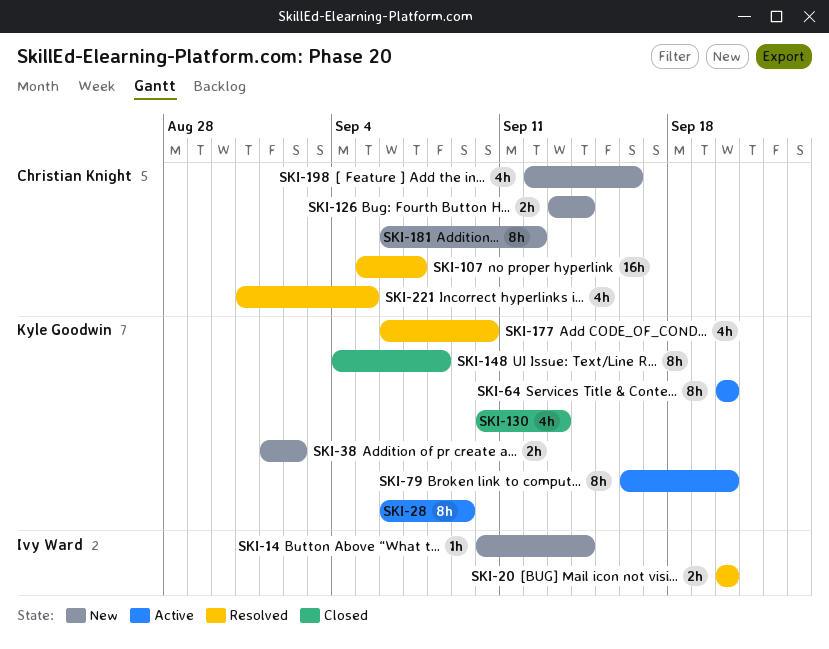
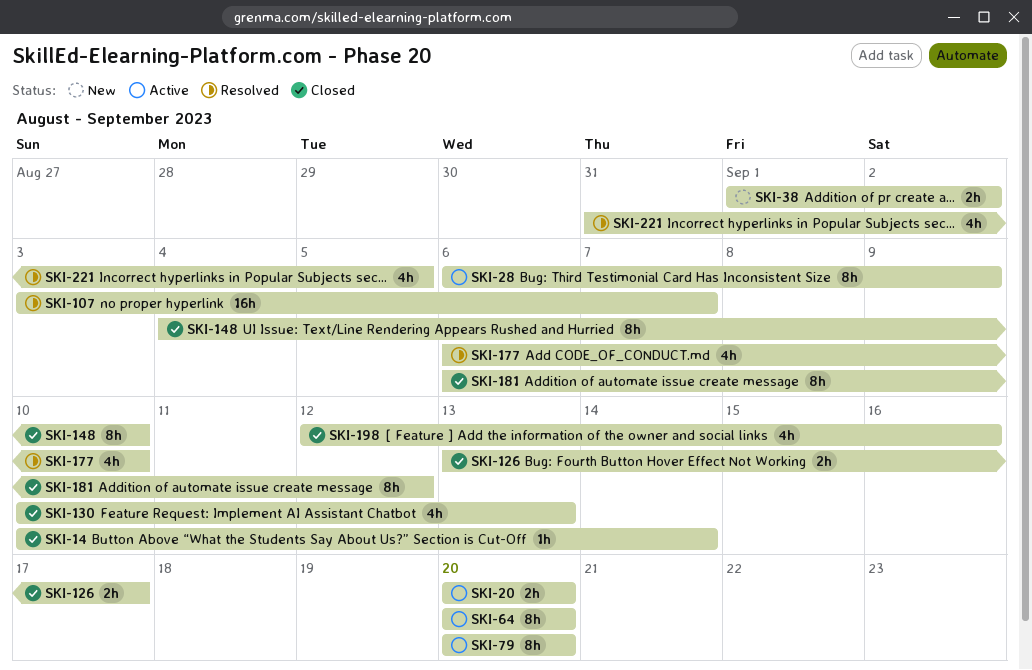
SKI-14, status: New -> Closed
SKI-20, status: Resolved -> Active
SKI-79, start: Sep 16 -> Sep 20
SKI-107, start: Sep 5 -> Sep 3
SKI-126, status: New -> Closed
SKI-126, due: Sep 14 -> Sep 17
SKI-148, due: Sep 8 -> Sep 10
SKI-181, status: New -> Closed
SKI-198, status: New -> Closed

